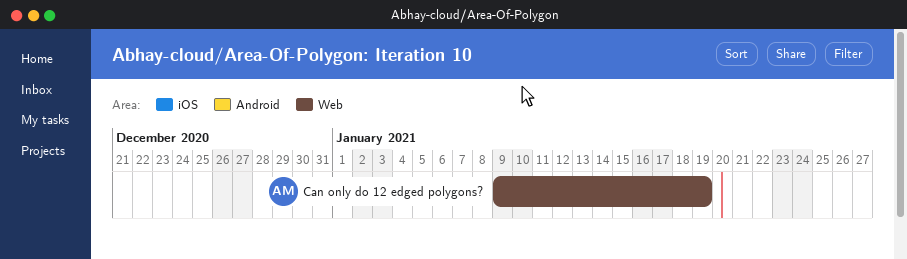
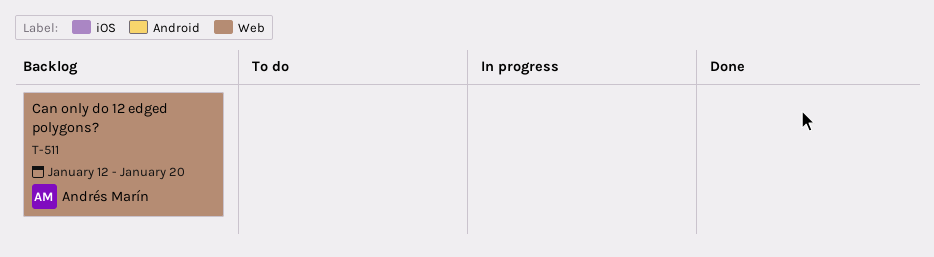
Can only do 12 edged polygons?, start: Jan 9 -> Jan 12
Can only do 12 edged polygons?, due: Jan 19 -> Jan 20

